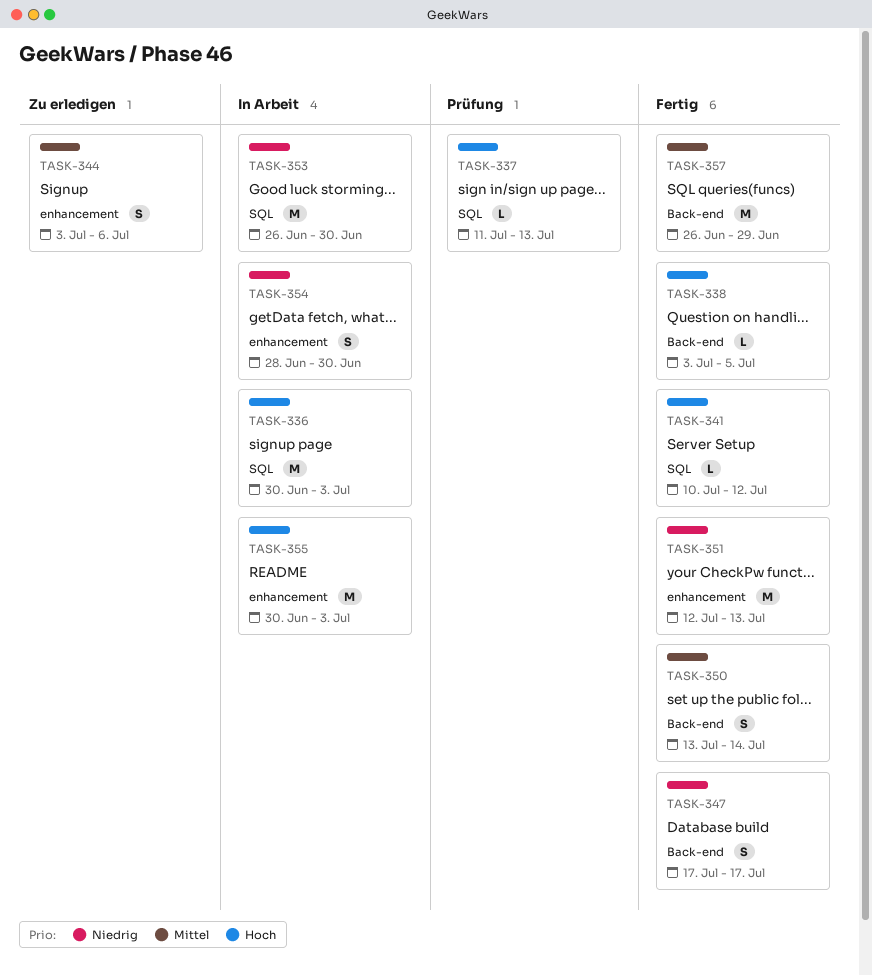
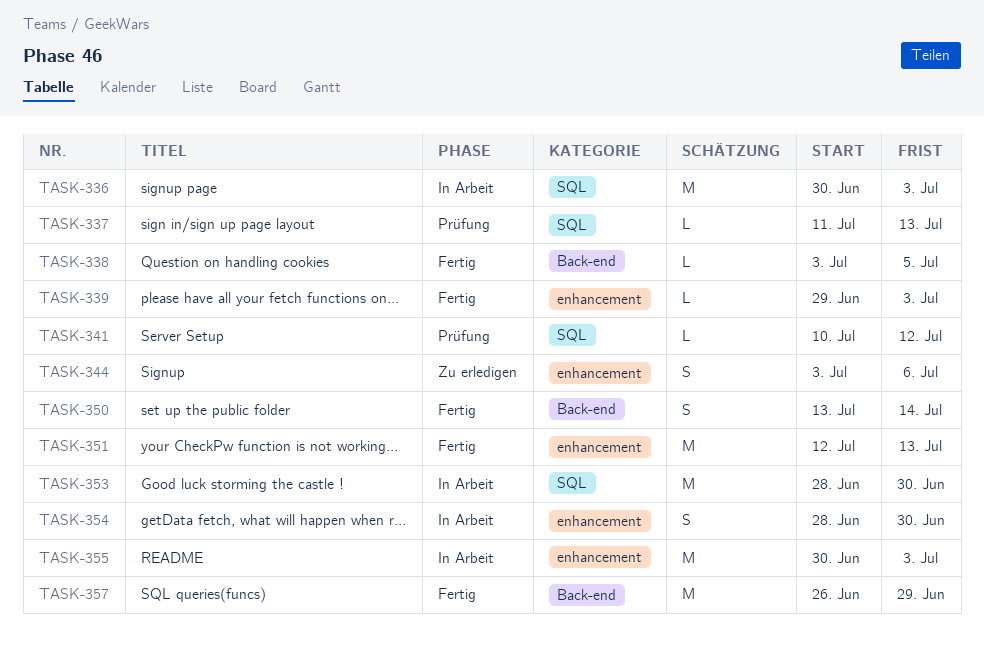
TASK-339: none -> present
TASK-341, status: Fertig -> Prüfung
TASK-347: present -> none
TASK-353, start: Jun 26 -> Jun 28

